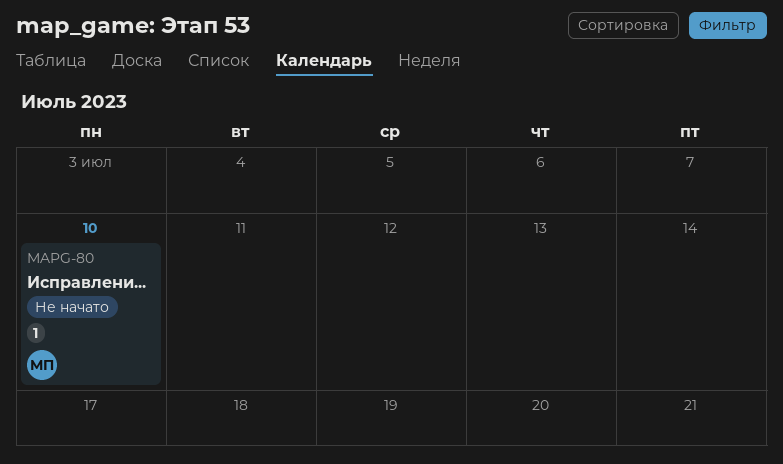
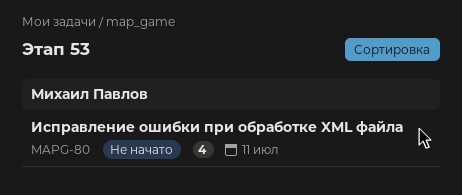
MAPG-80, estimate: 1 -> 4
MAPG-80, due: Jul 10 -> Jul 11

